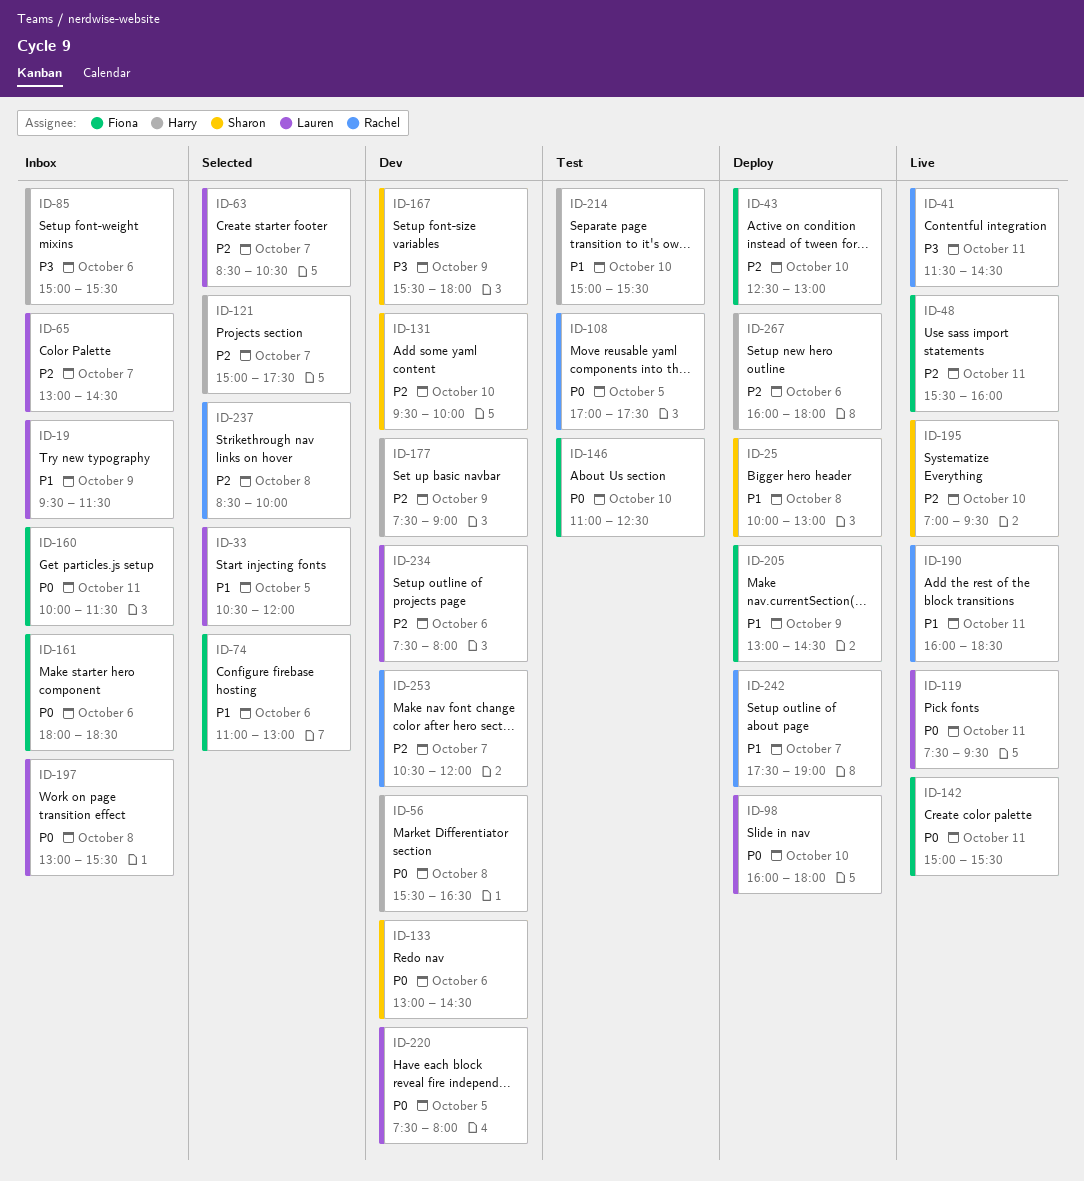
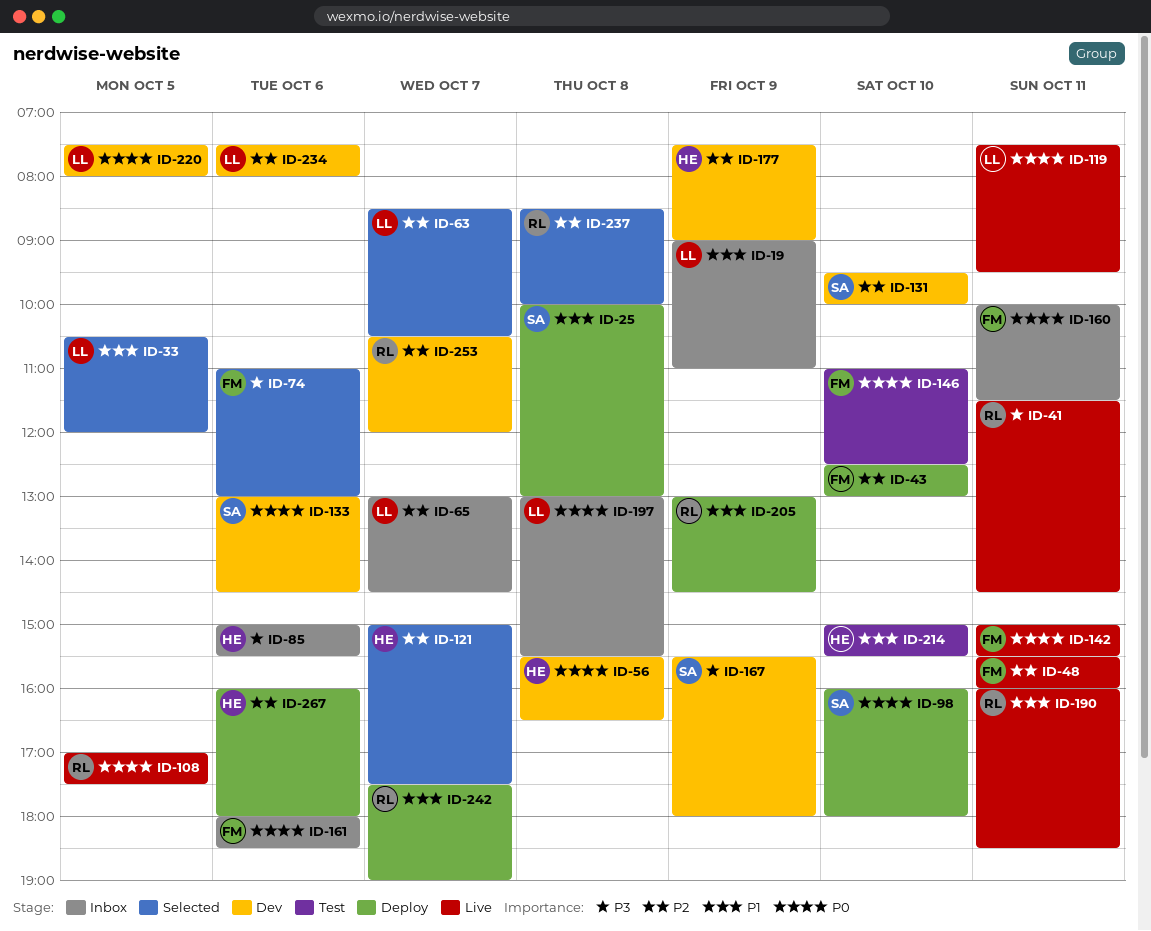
ID-19, begins: 09:30 -> 09:00
ID-19, ends: 11:30 -> 11:00
ID-74, priority: P1 -> P3
ID-98, owner: Lauren -> Sharon
ID-108, status: Test -> Live
ID-195: present -> none
ID-205, owner: Fiona -> Rachel

